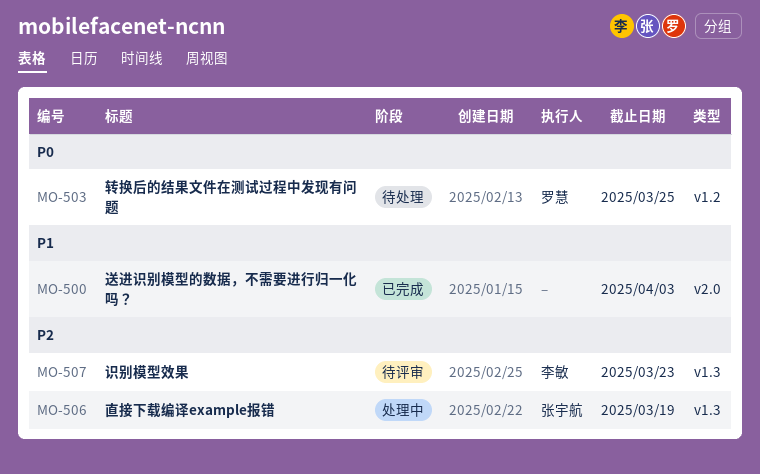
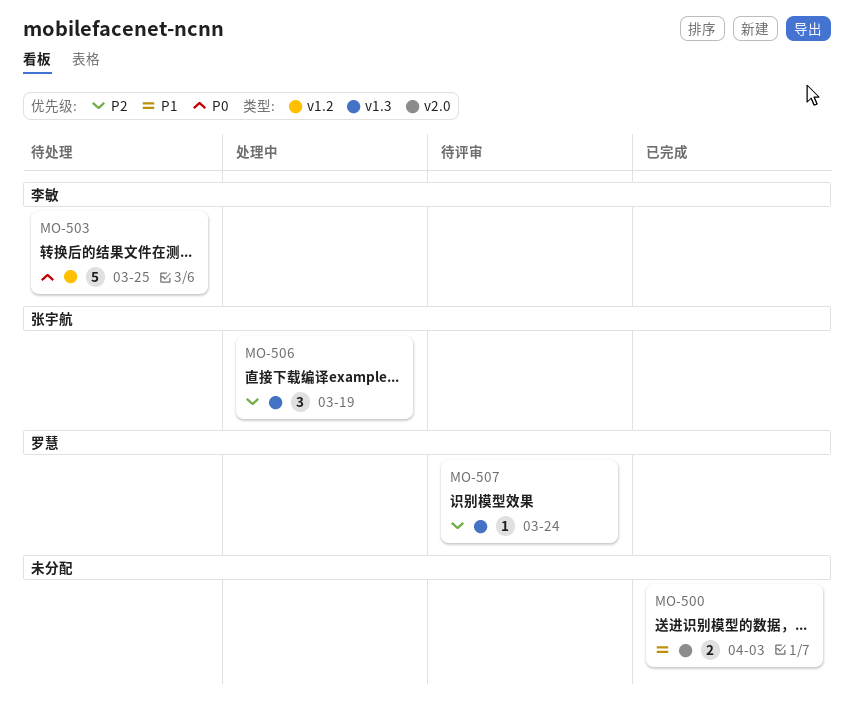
MO-503, owner: 罗慧 -> 李敏
MO-507, owner: 李敏 -> 罗慧
MO-507, due: Mar 23 -> Mar 24

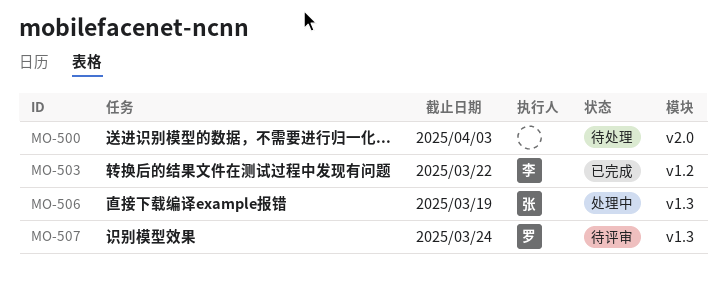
MO-500, status: 已完成 -> 待处理
MO-503, status: 待处理 -> 已完成
MO-503, due: Mar 25 -> Mar 22

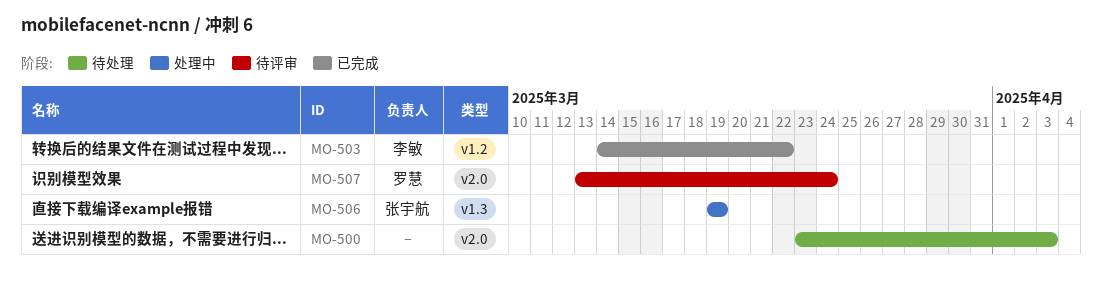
MO-507, label: v1.3 -> v2.0

